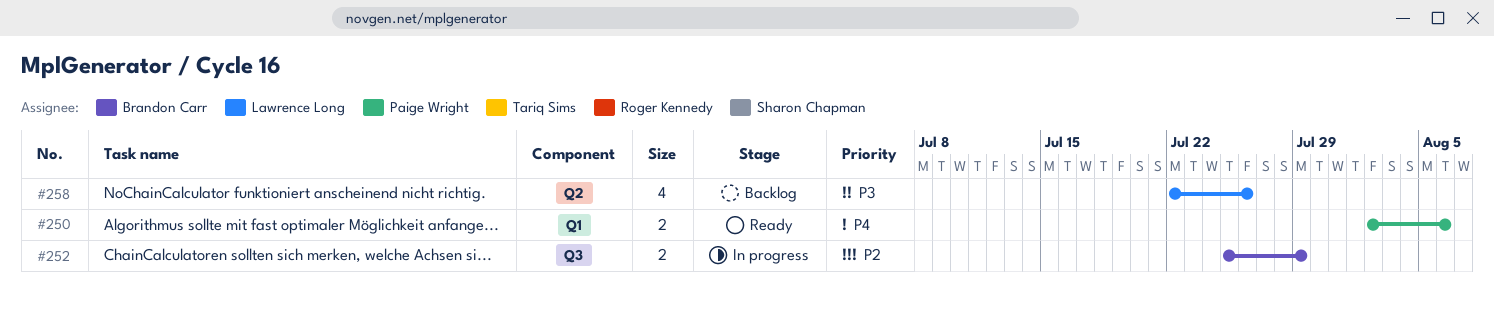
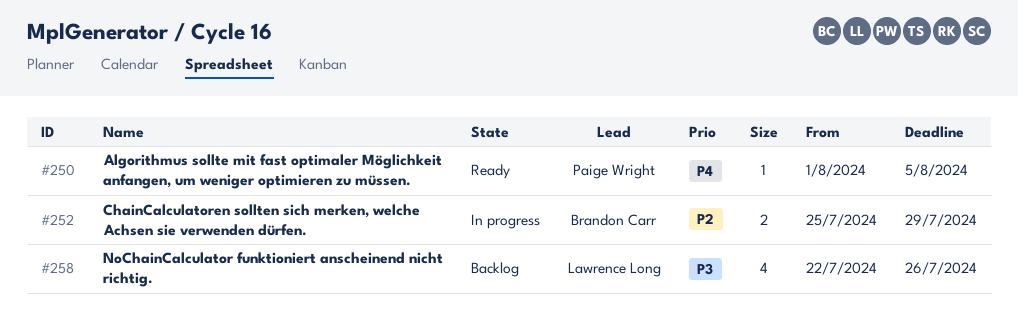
#250, estimate: 2 -> 1
#250, start: Aug 2 -> Aug 1
#250, due: Aug 6 -> Aug 5

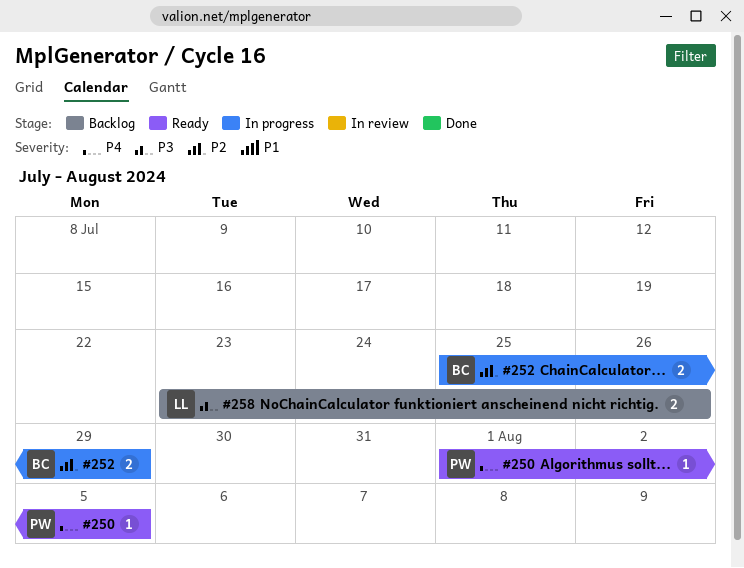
#258, estimate: 4 -> 2
#258, start: Jul 22 -> Jul 23

